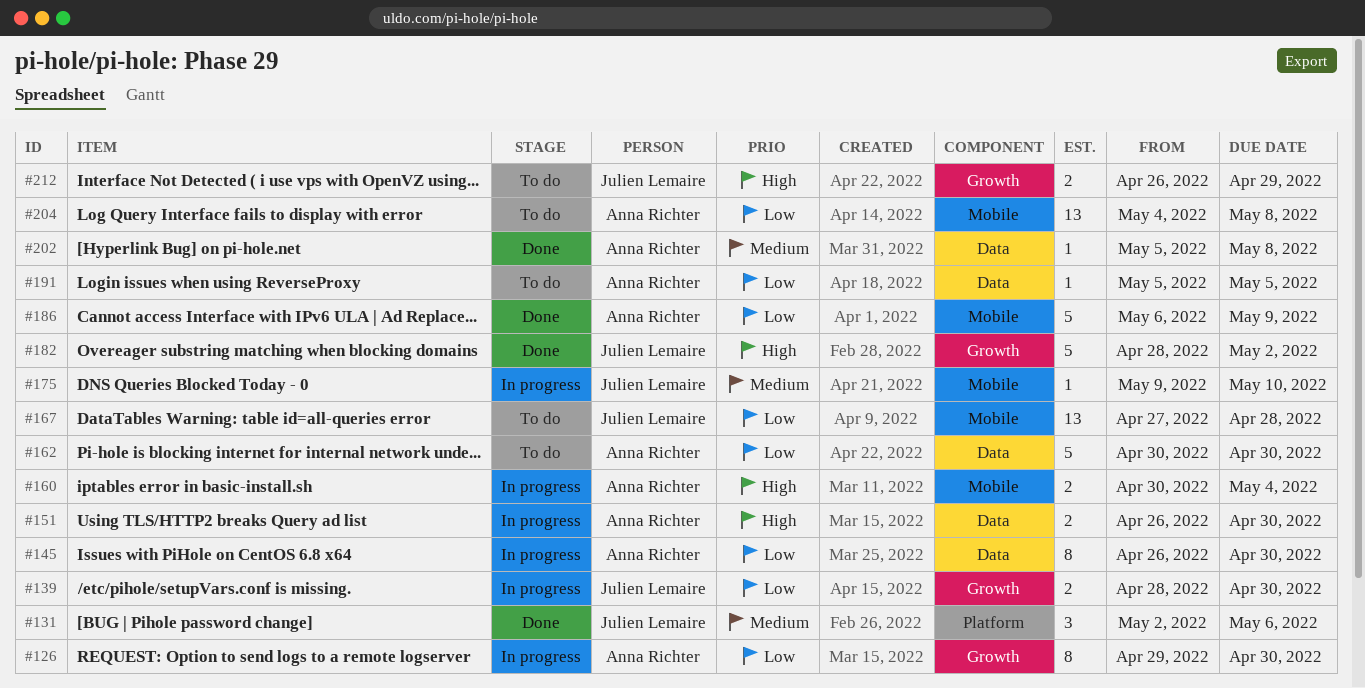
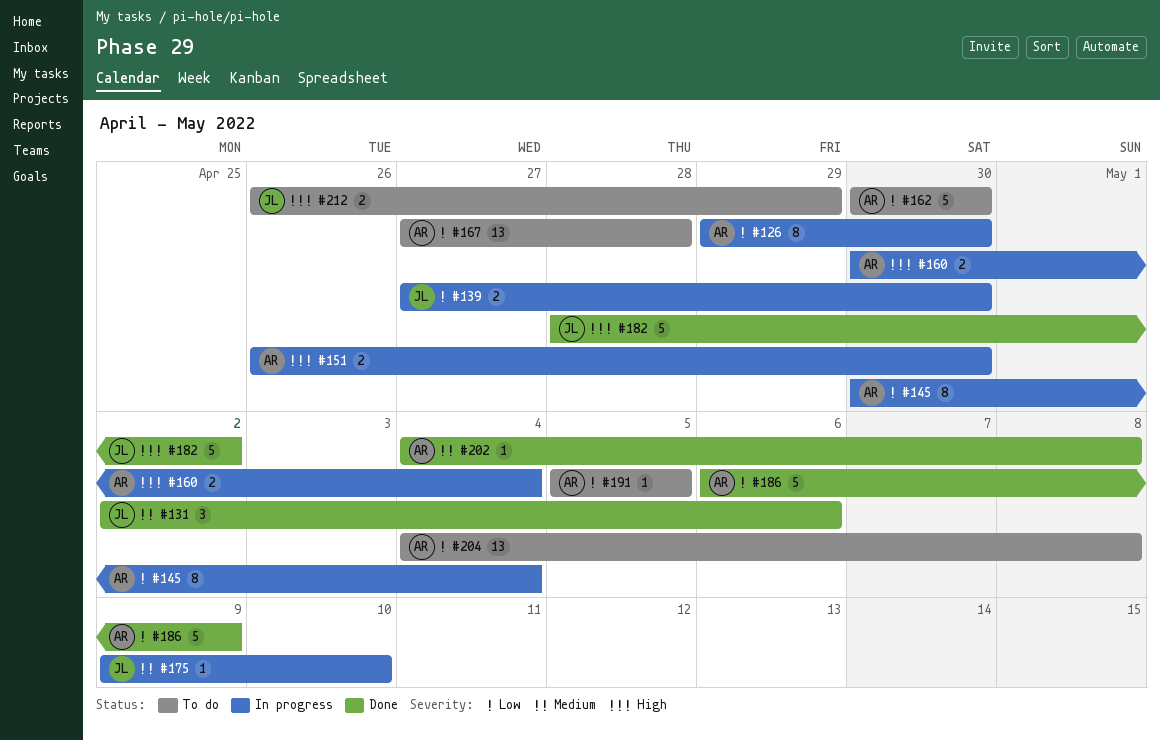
#139, start: Apr 28 -> Apr 27
#145, start: Apr 26 -> Apr 30
#145, due: Apr 30 -> May 4
#167, owner: Julien Lemaire -> Anna Richter
#202, start: May 5 -> May 4

